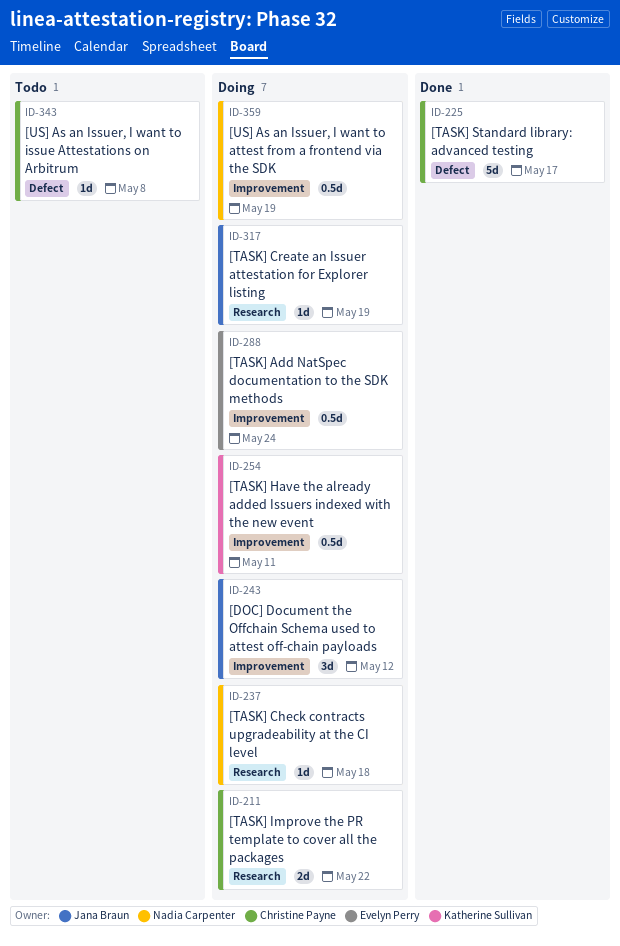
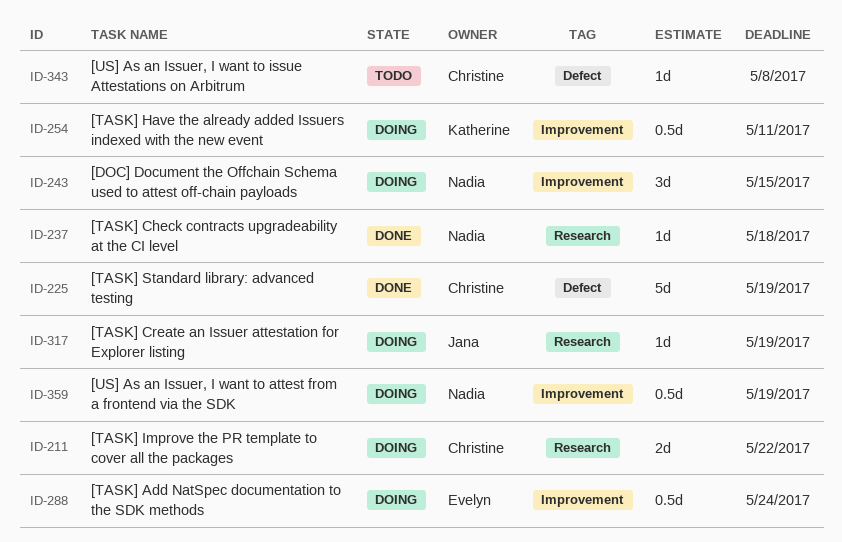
ID-225, due: May 17 -> May 19
ID-237, status: Doing -> Done
ID-243, owner: Jana Braun -> Nadia Carpenter
ID-243, due: May 12 -> May 15

